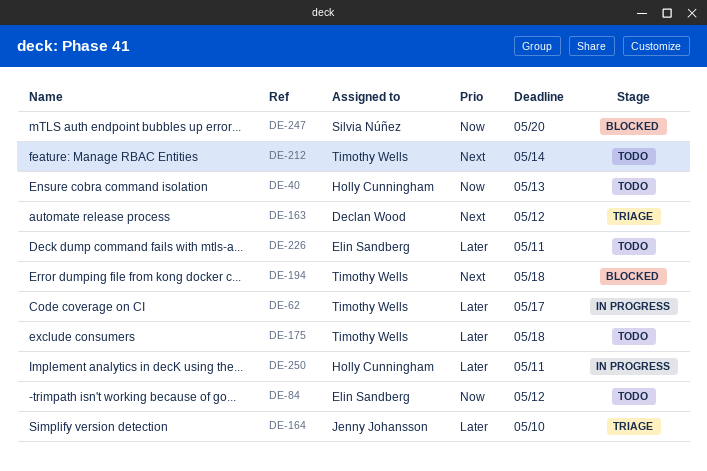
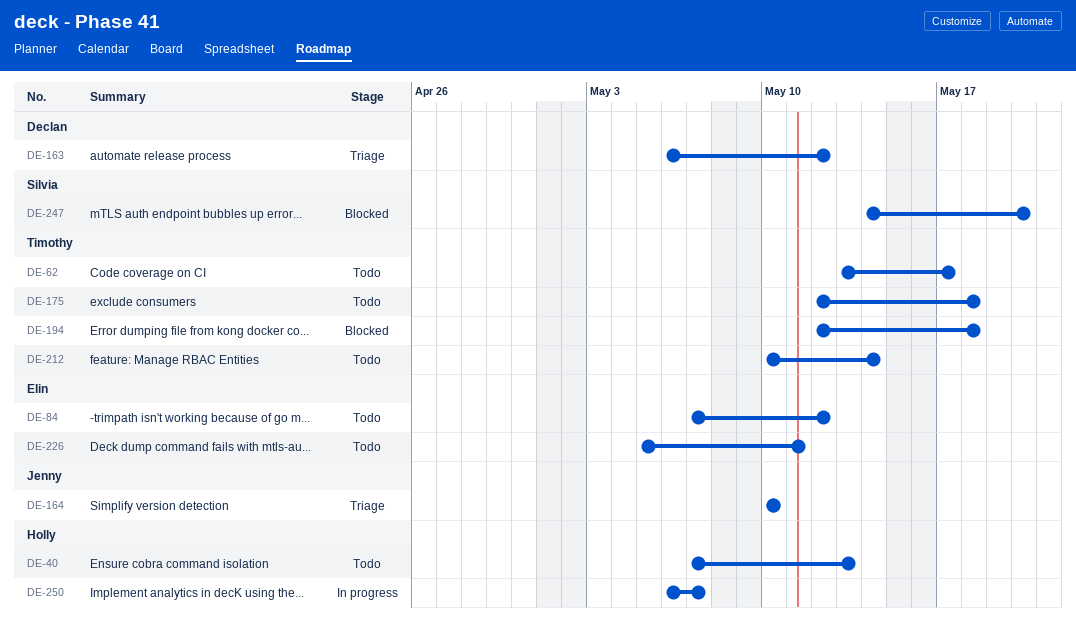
DE-62, status: In progress -> Todo
DE-250, due: May 11 -> May 7

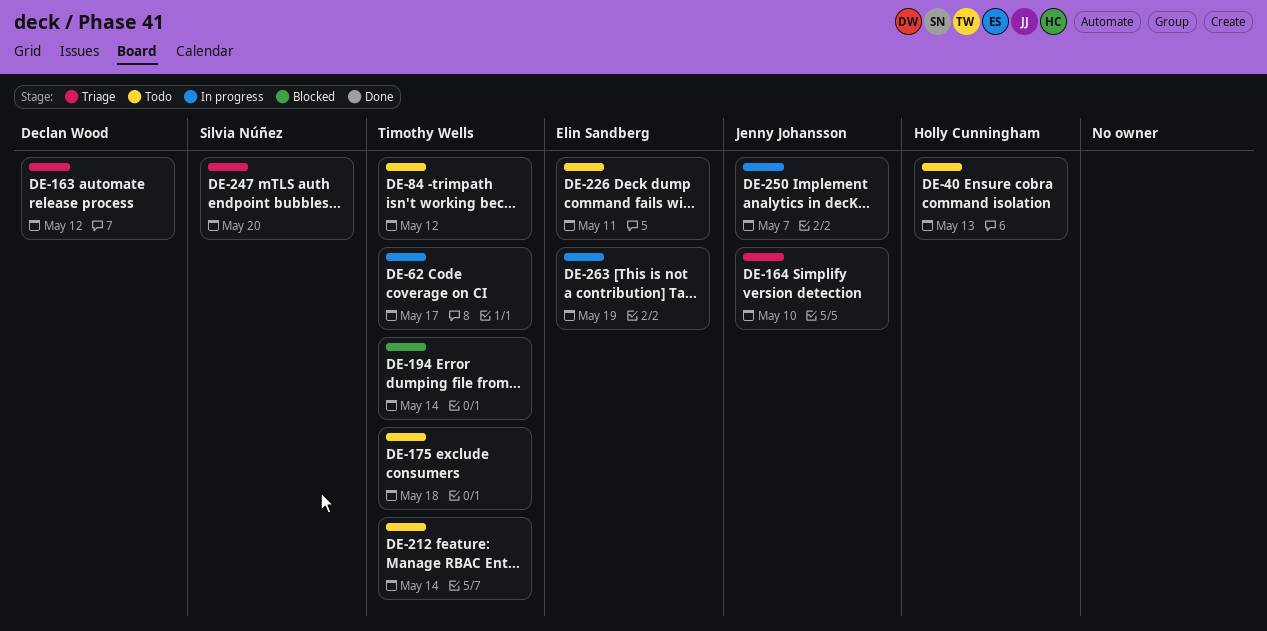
DE-62, status: Todo -> In progress
DE-84, owner: Elin Sandberg -> Timothy Wells
DE-194, due: May 18 -> May 14
DE-247, status: Blocked -> Triage
DE-250, owner: Holly Cunningham -> Jenny Johansson
DE-263: none -> present

